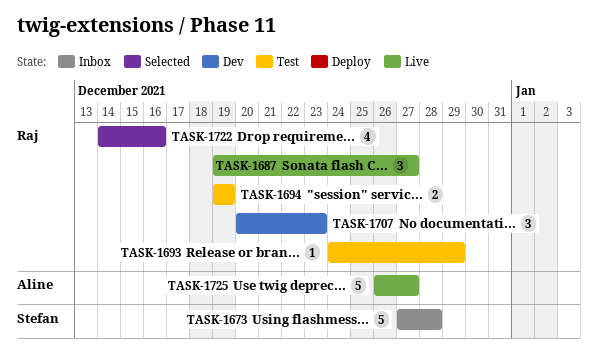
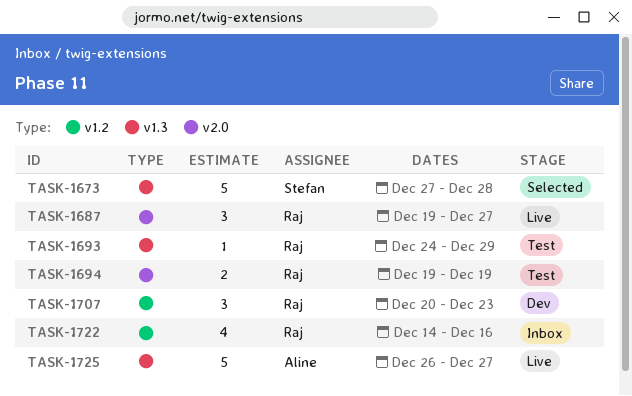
TASK-1673, status: Inbox -> Selected
TASK-1722, status: Selected -> Inbox

